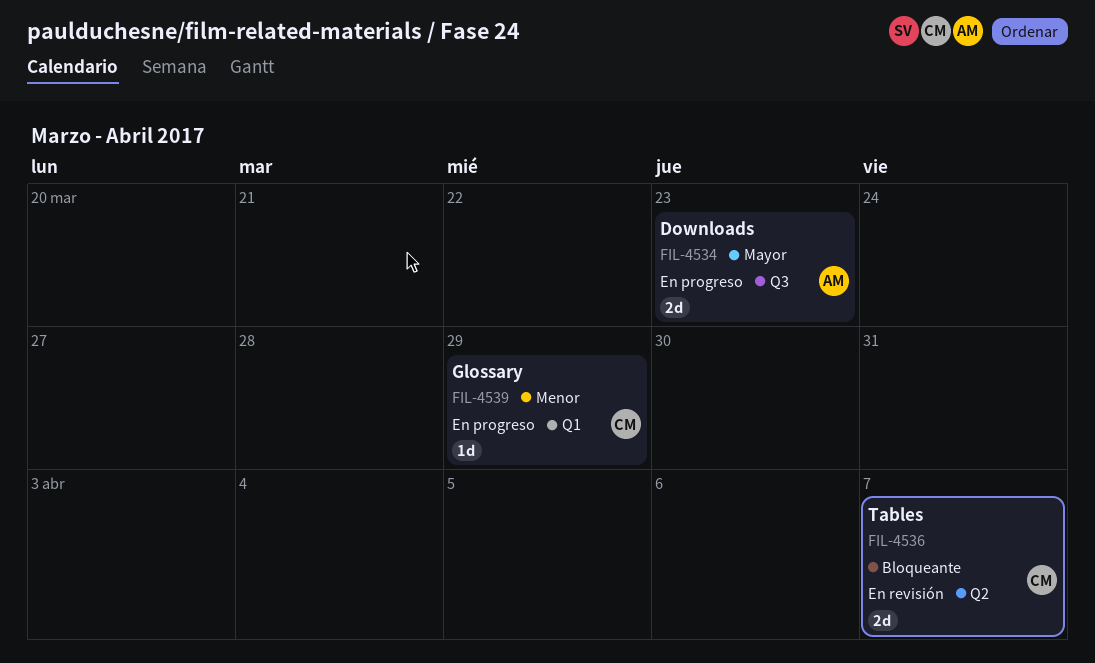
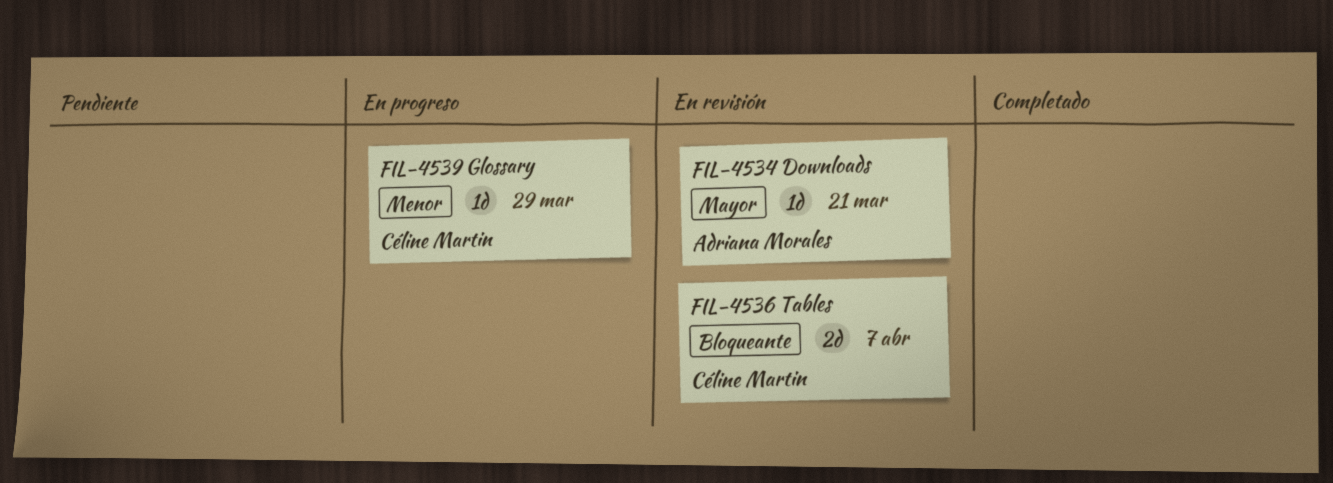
FIL-4534, status: En progreso -> En revisión
FIL-4534, estimate: 2d -> 1d
FIL-4534, due: Mar 23 -> Mar 21

